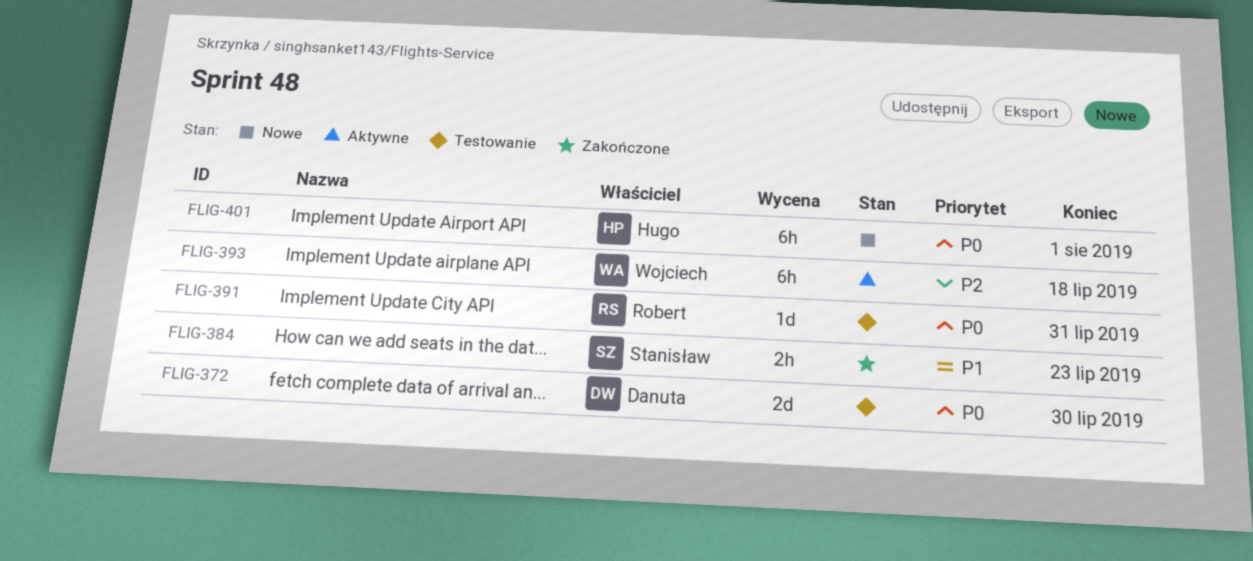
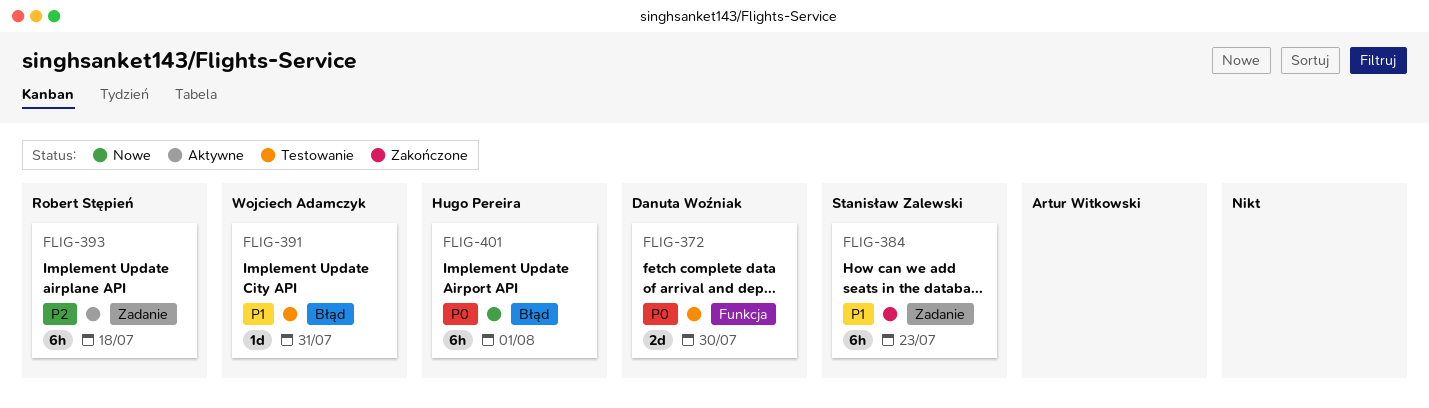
FLIG-384, estimate: 2h -> 6h
FLIG-391, owner: Robert Stępień -> Wojciech Adamczyk
FLIG-391, priority: P0 -> P1
FLIG-393, owner: Wojciech Adamczyk -> Robert Stępień

